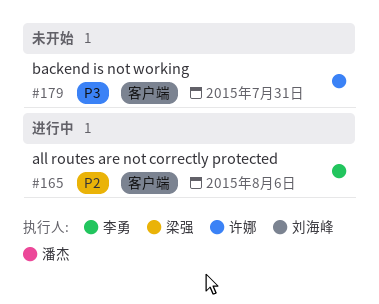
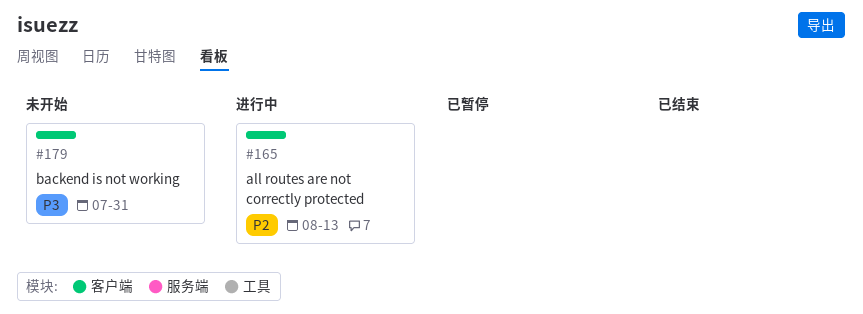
#165, due: Aug 6 -> Aug 13

